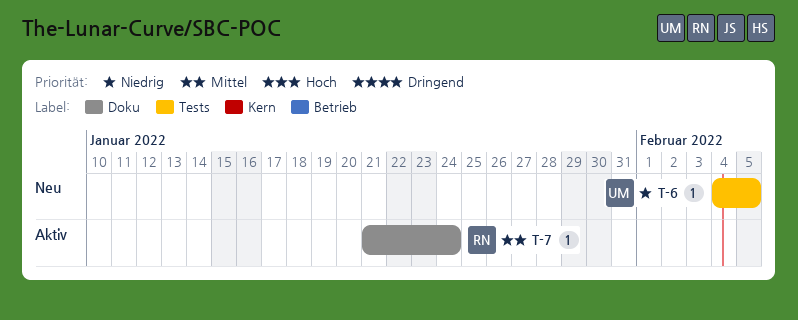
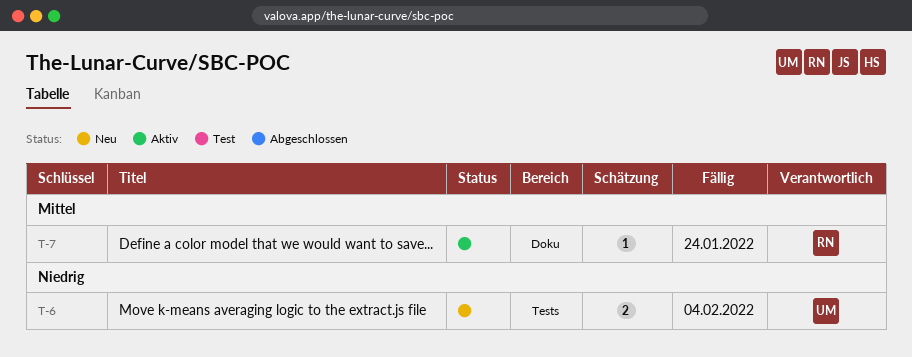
T-6, estimate: 1 -> 2
T-6, due: Feb 5 -> Feb 4

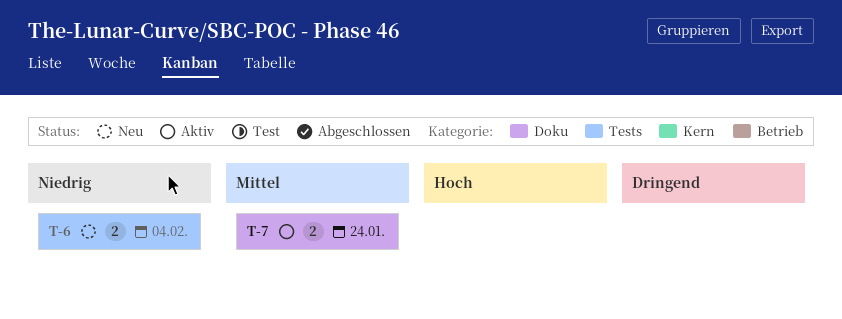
T-7, estimate: 1 -> 2

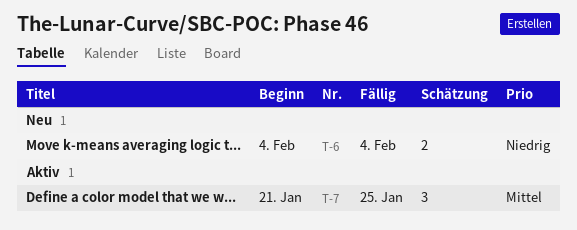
T-7, estimate: 2 -> 3
T-7, due: Jan 24 -> Jan 25

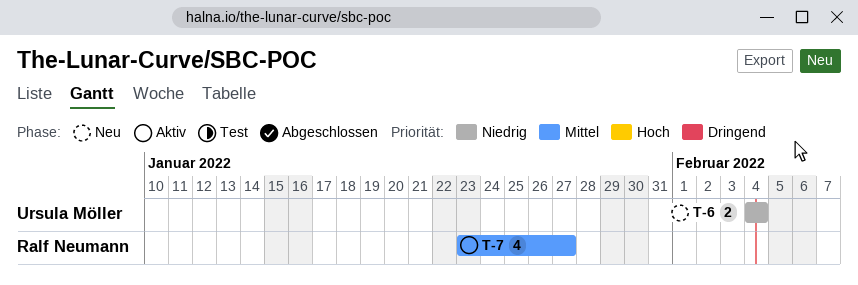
T-7, estimate: 3 -> 4
T-7, start: Jan 21 -> Jan 23
T-7, due: Jan 25 -> Jan 27

